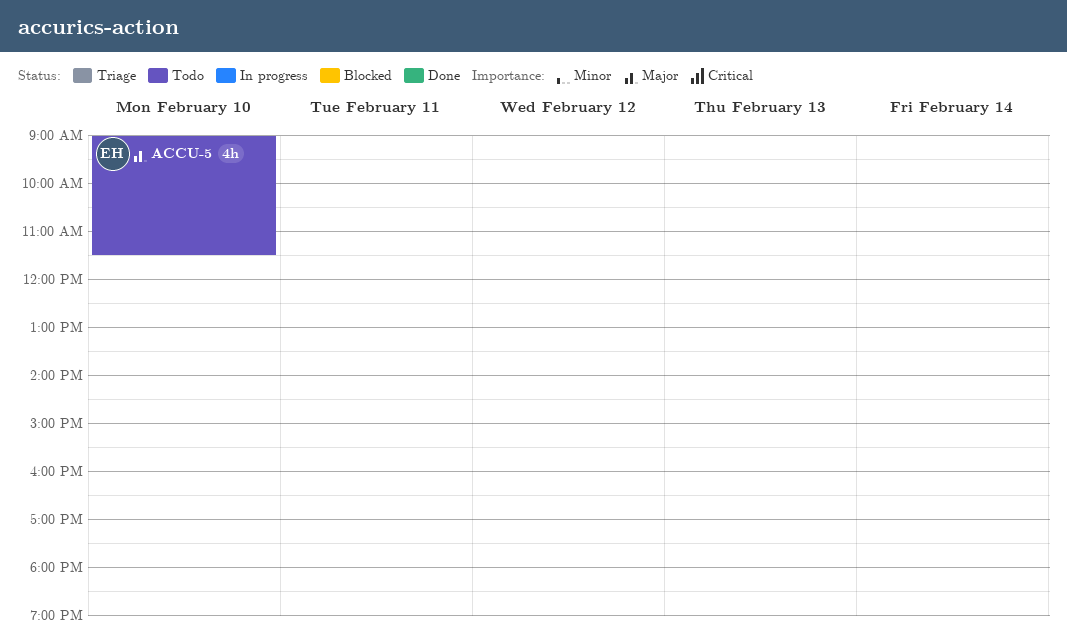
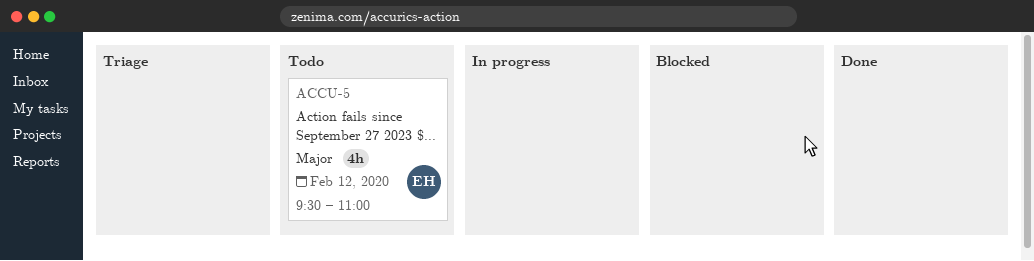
ACCU-5, day: Feb 10 -> Feb 12
ACCU-5, begins: 09:00 -> 09:30
ACCU-5, ends: 11:30 -> 11:00

